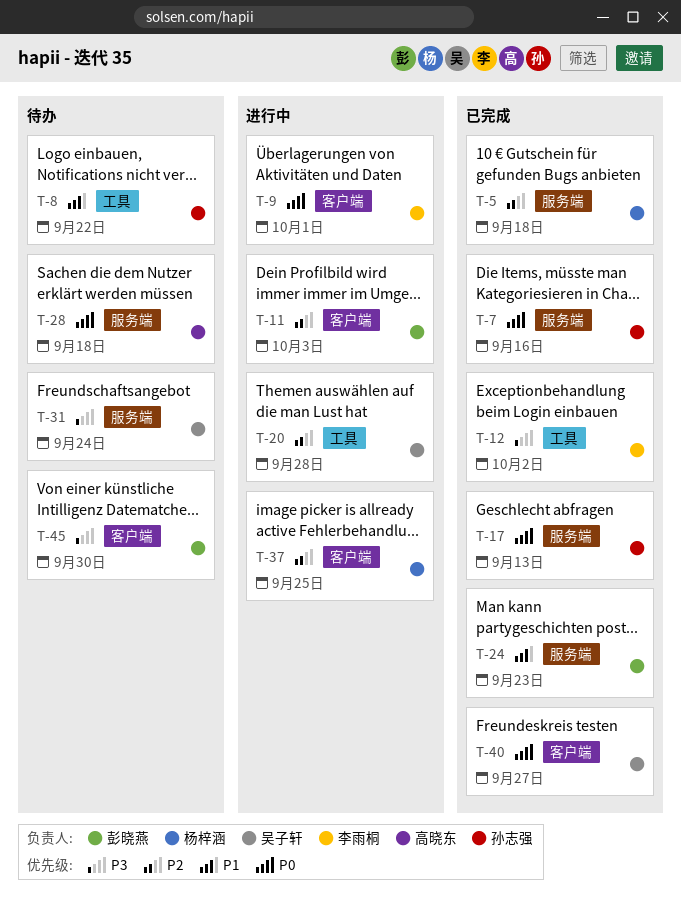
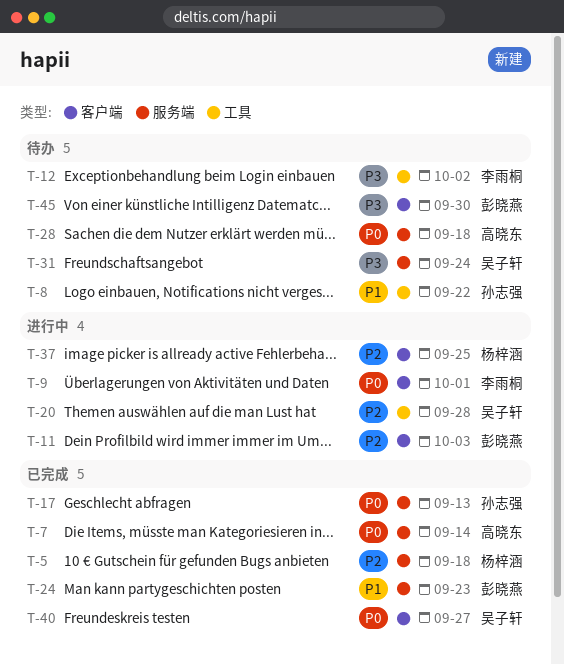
T-7, owner: 孙志强 -> 高晓东
T-7, due: Sep 16 -> Sep 14
T-12, status: 已完成 -> 待办

